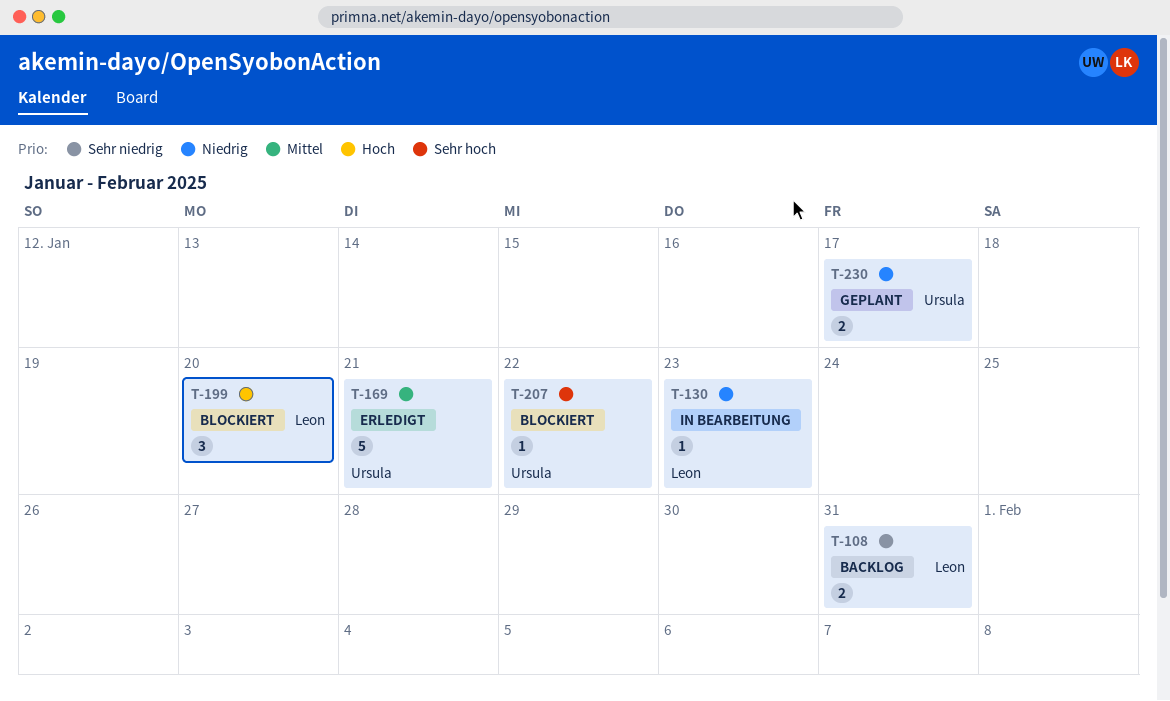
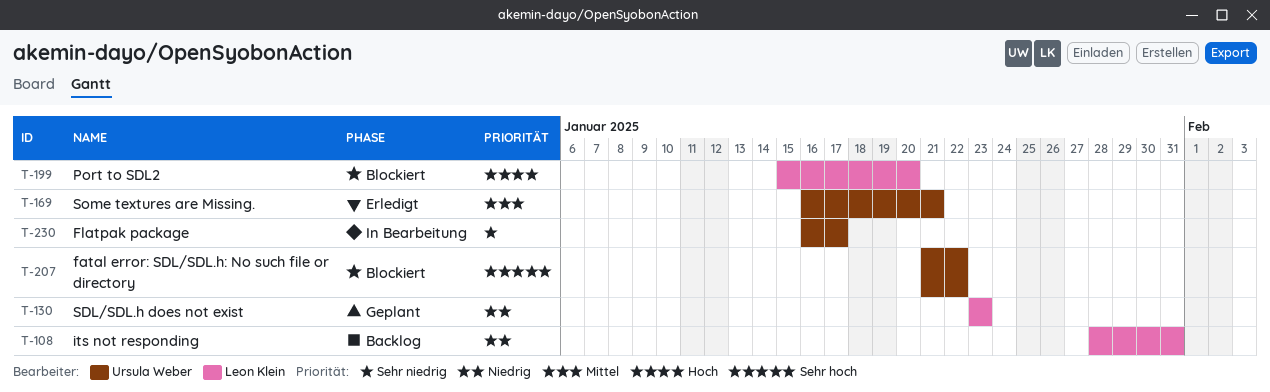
T-108, priority: Sehr niedrig -> Niedrig
T-130, status: In Bearbeitung -> Geplant
T-230, status: Geplant -> In Bearbeitung
T-230, priority: Niedrig -> Sehr niedrig

